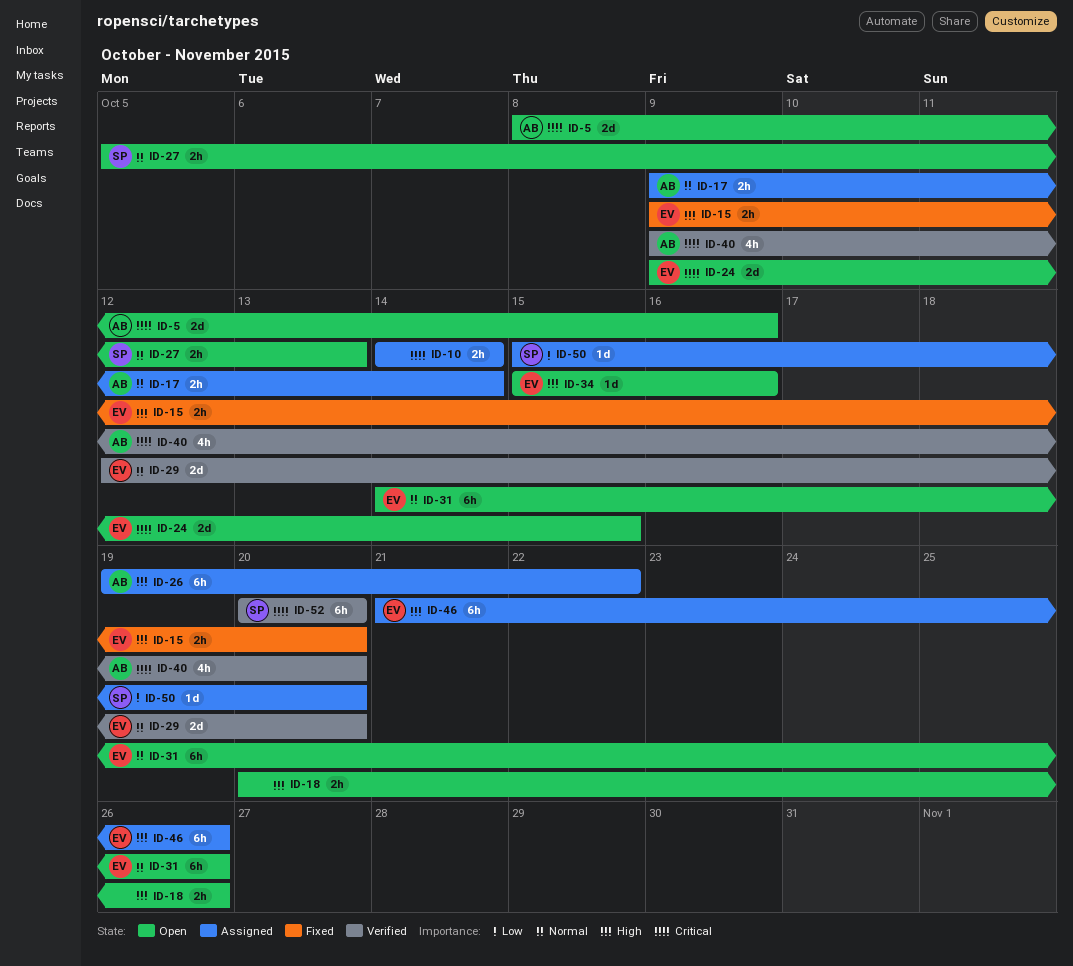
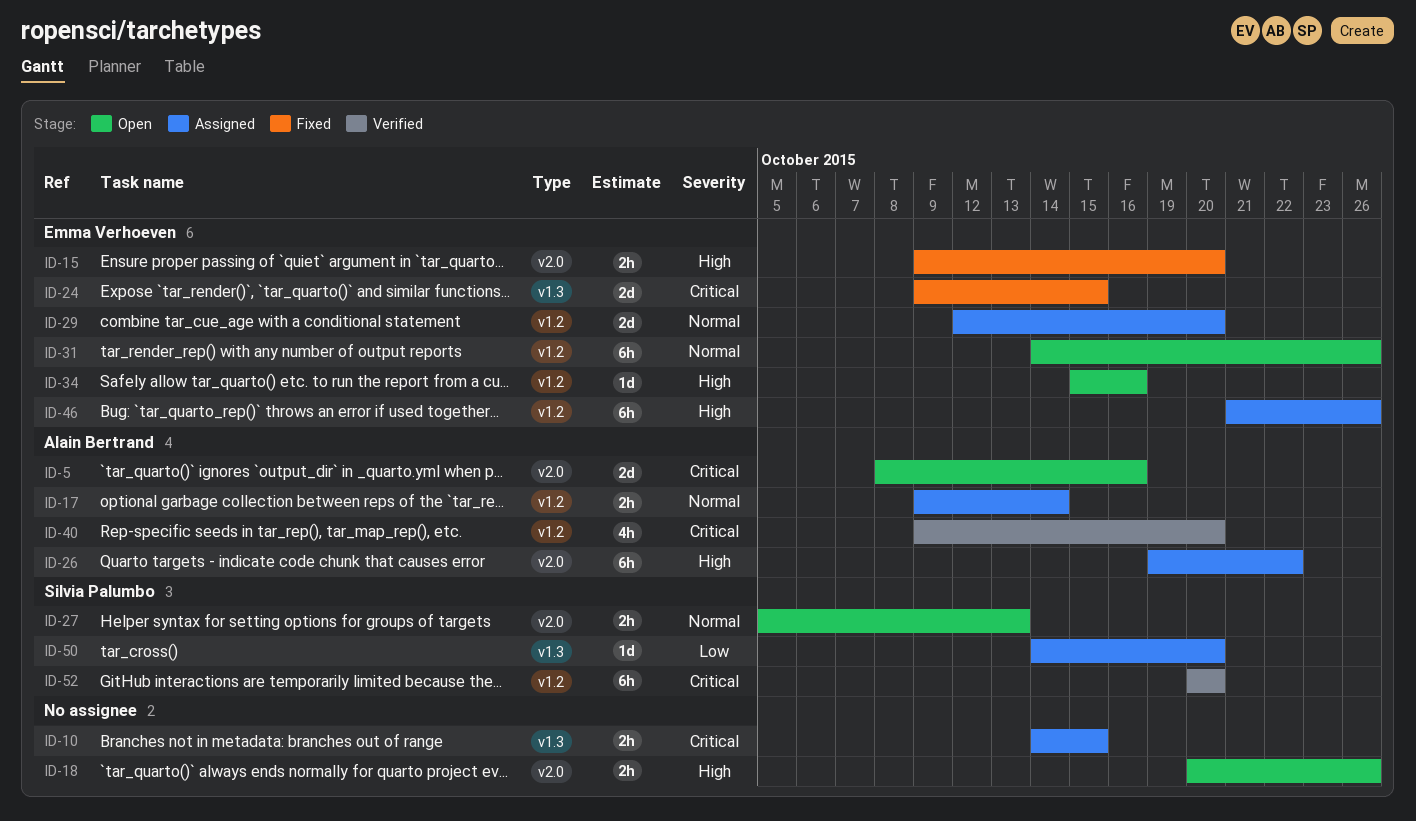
ID-10, due: Oct 14 -> Oct 15
ID-24, status: Open -> Fixed
ID-29, status: Verified -> Assigned
ID-50, start: Oct 15 -> Oct 14

